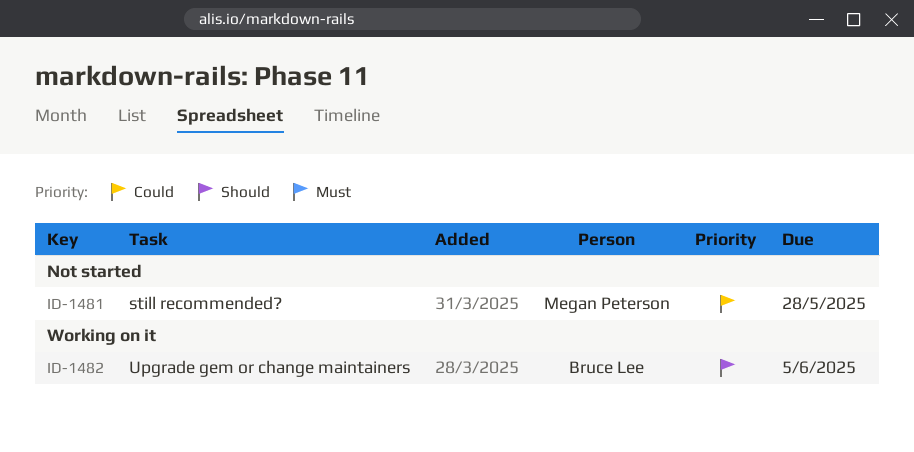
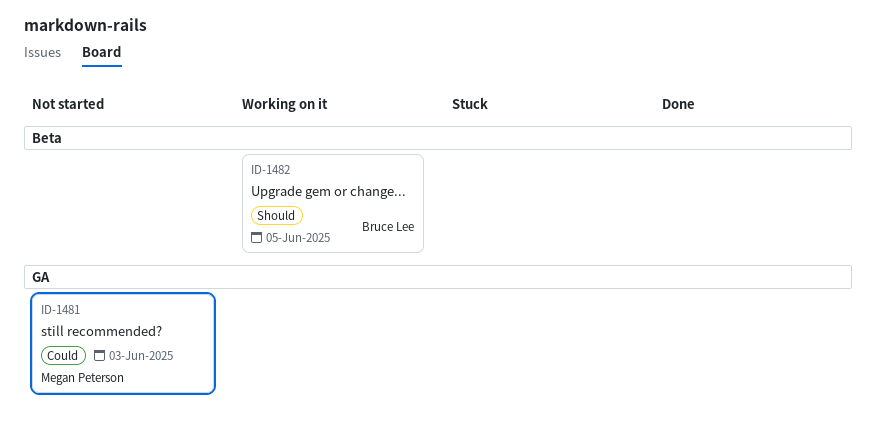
ID-1481, due: May 28 -> Jun 3

